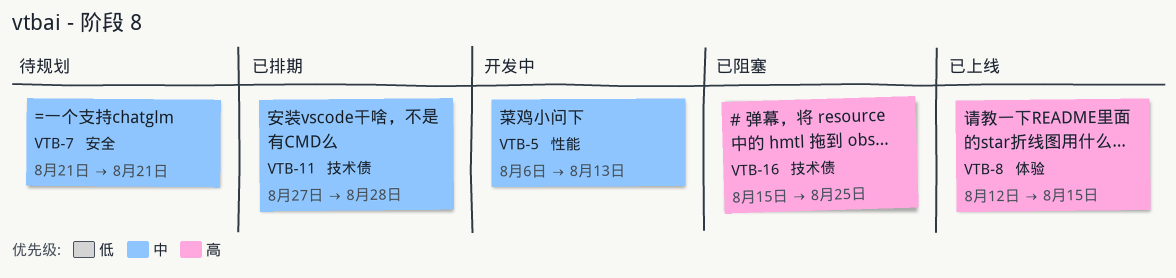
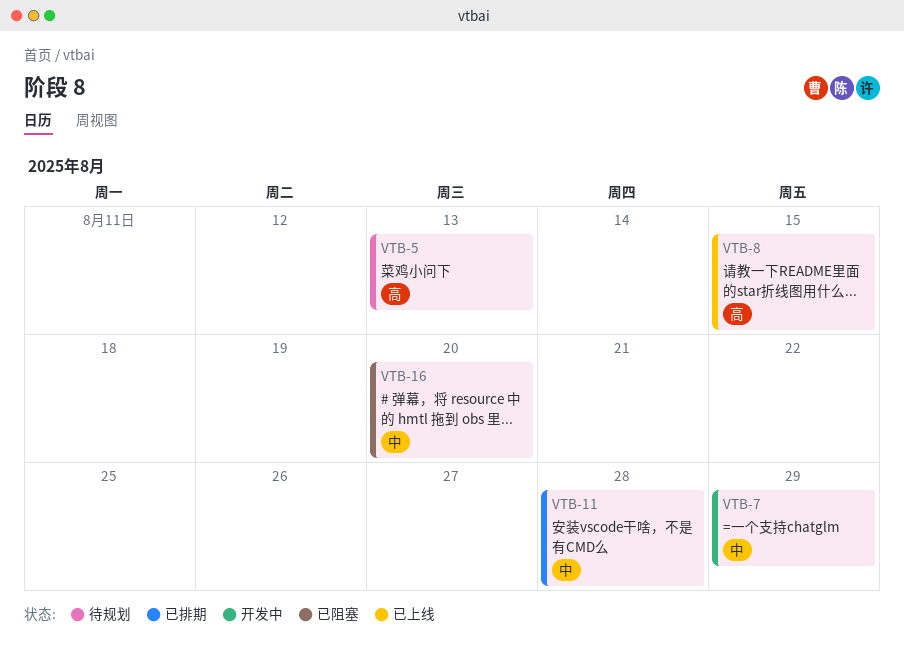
VTB-5, status: 开发中 -> 待规划
VTB-5, priority: 中 -> 高
VTB-7, status: 待规划 -> 开发中
VTB-7, due: Aug 21 -> Aug 29
VTB-16, priority: 高 -> 中
VTB-16, due: Aug 25 -> Aug 20

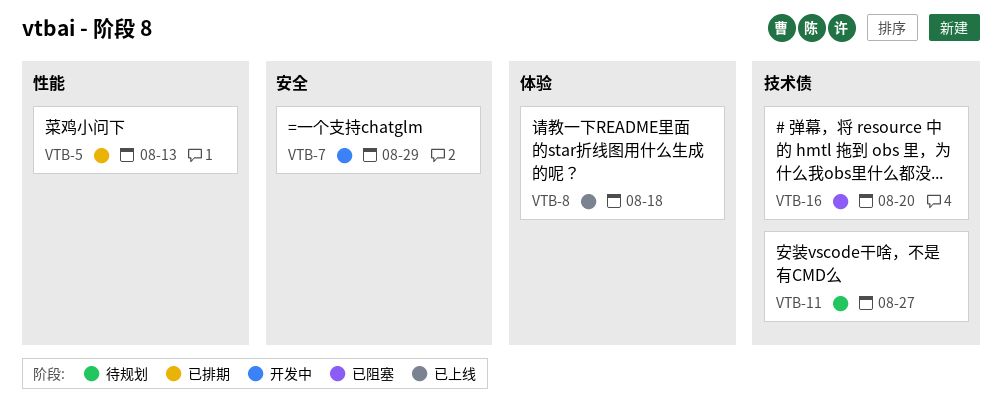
VTB-5, status: 待规划 -> 已排期
VTB-8, due: Aug 15 -> Aug 18
VTB-11, status: 已排期 -> 待规划
VTB-11, due: Aug 28 -> Aug 27

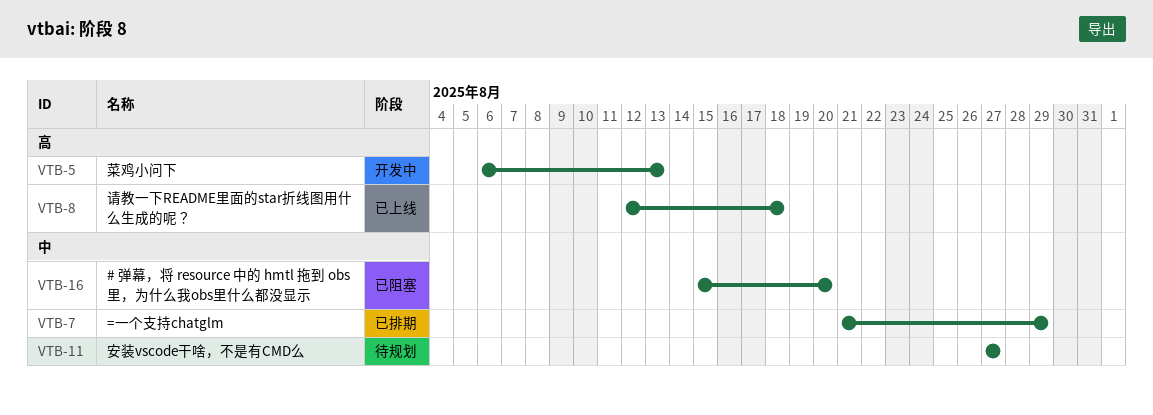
VTB-5, status: 已排期 -> 开发中
VTB-7, status: 开发中 -> 已排期

